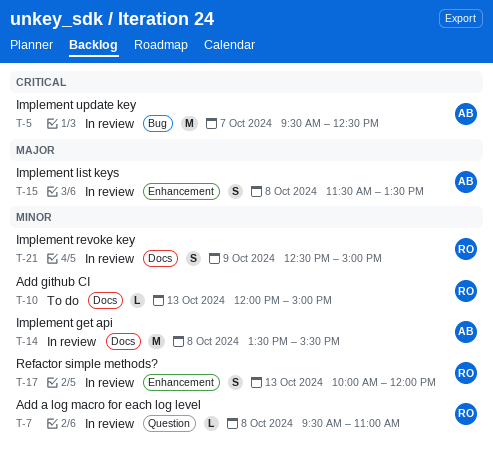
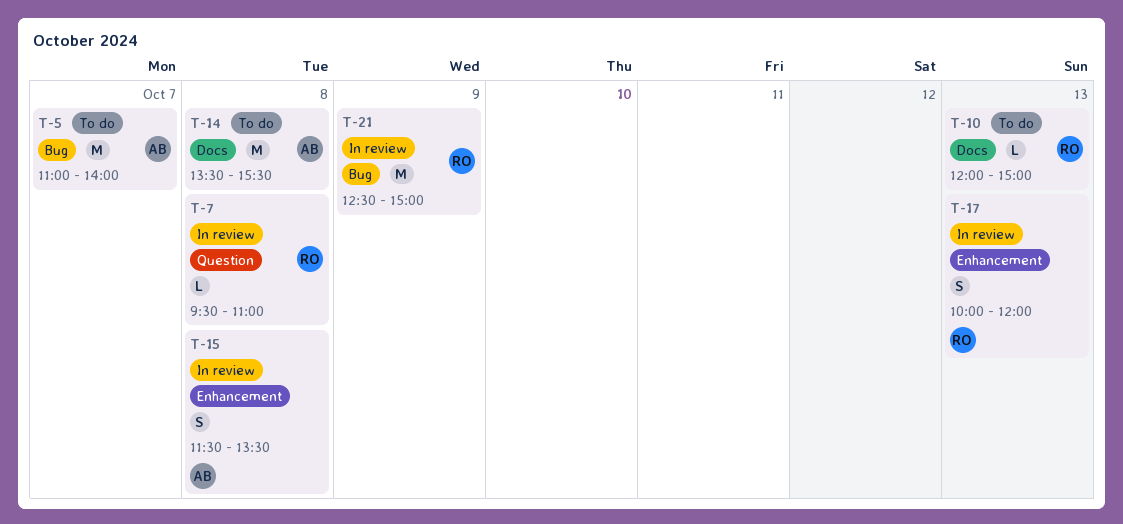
T-5, status: In review -> To do
T-5, begins: 09:30 -> 11:00
T-5, ends: 12:30 -> 14:00
T-14, status: In review -> To do
T-21, label: Docs -> Bug
T-21, estimate: S -> M

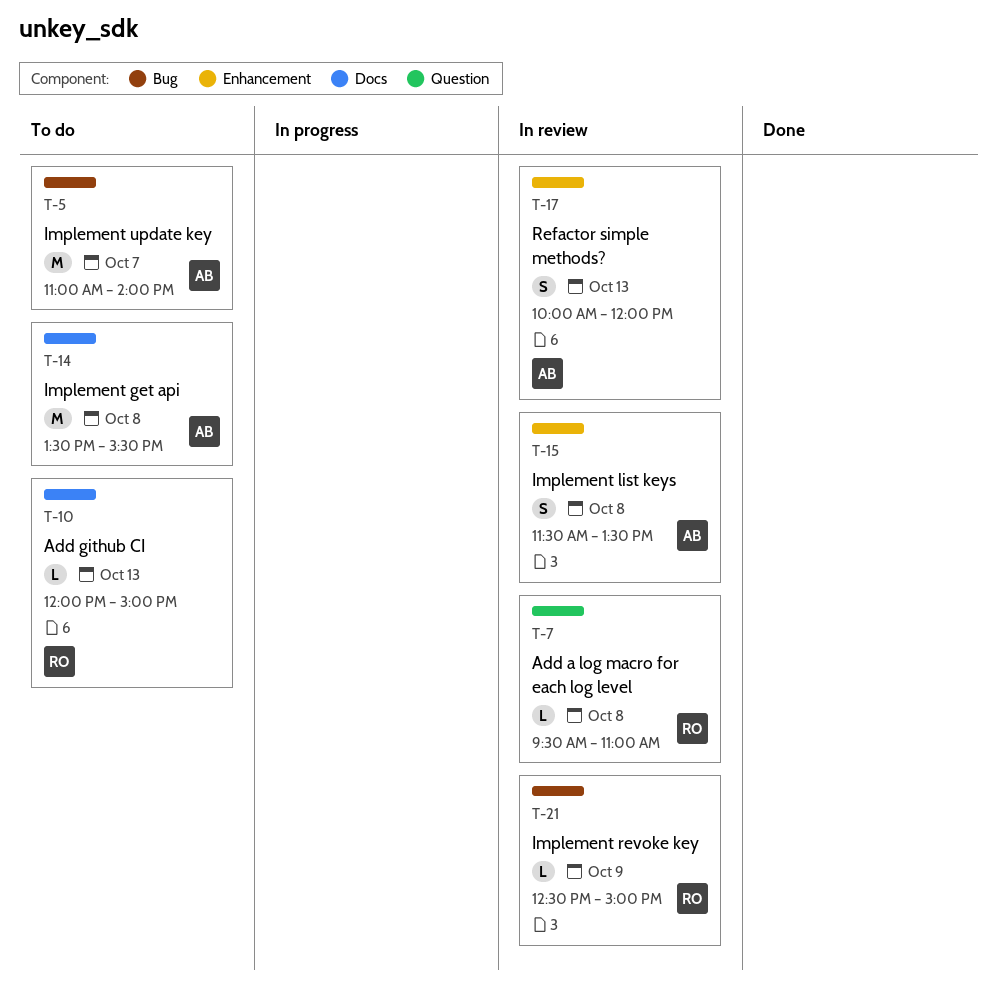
T-17, owner: RO -> AB
T-21, estimate: M -> L

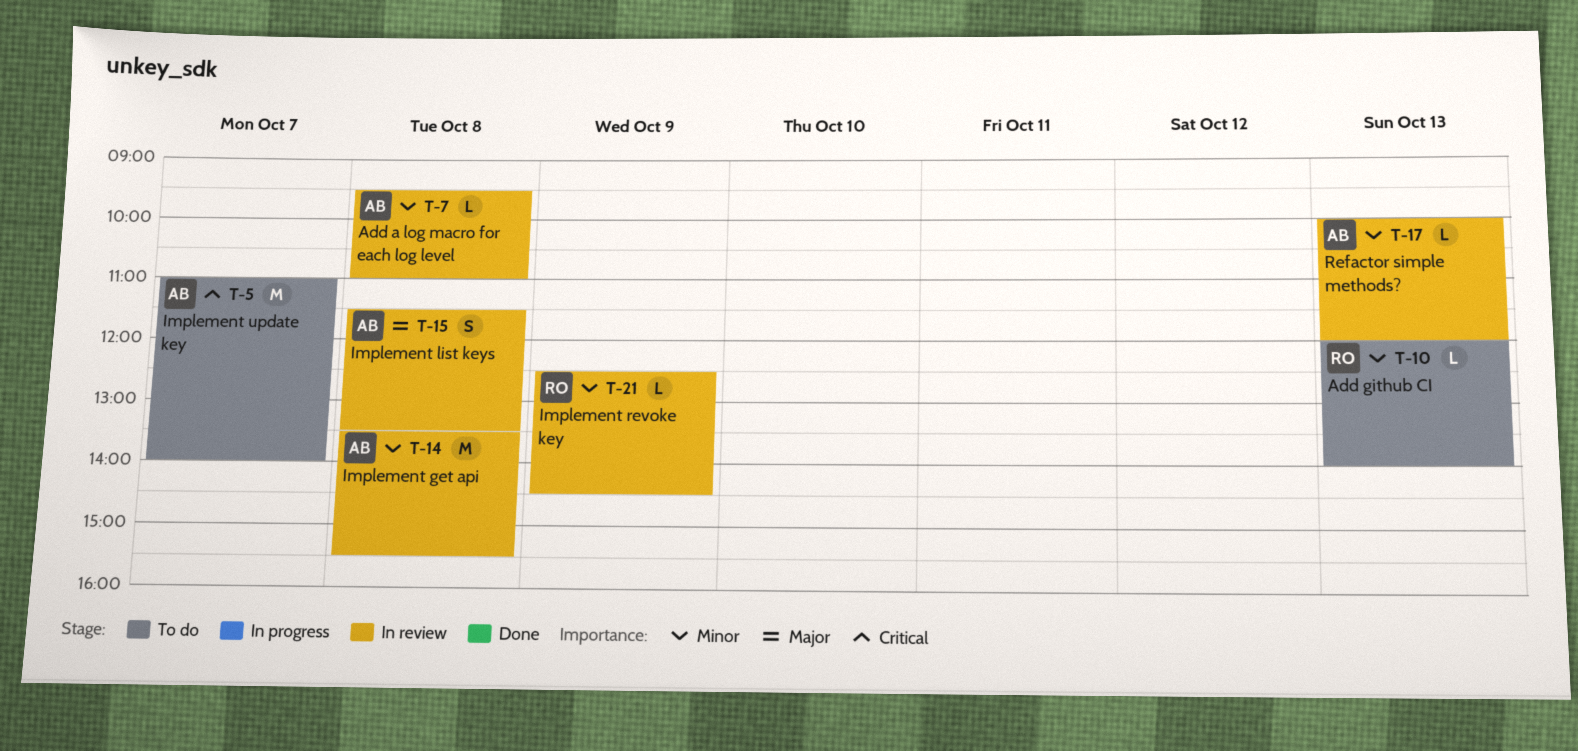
T-7, owner: RO -> AB
T-10, ends: 15:00 -> 14:00
T-14, status: To do -> In review
T-17, estimate: S -> L
T-21, ends: 15:00 -> 14:30

